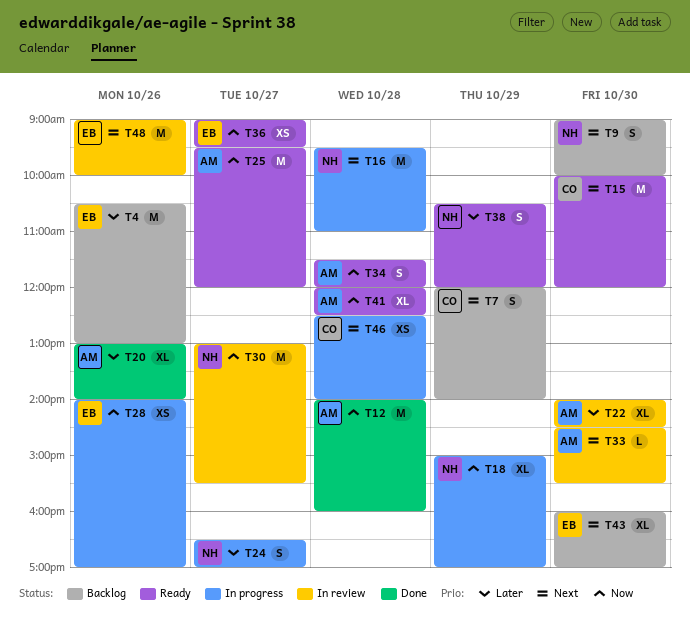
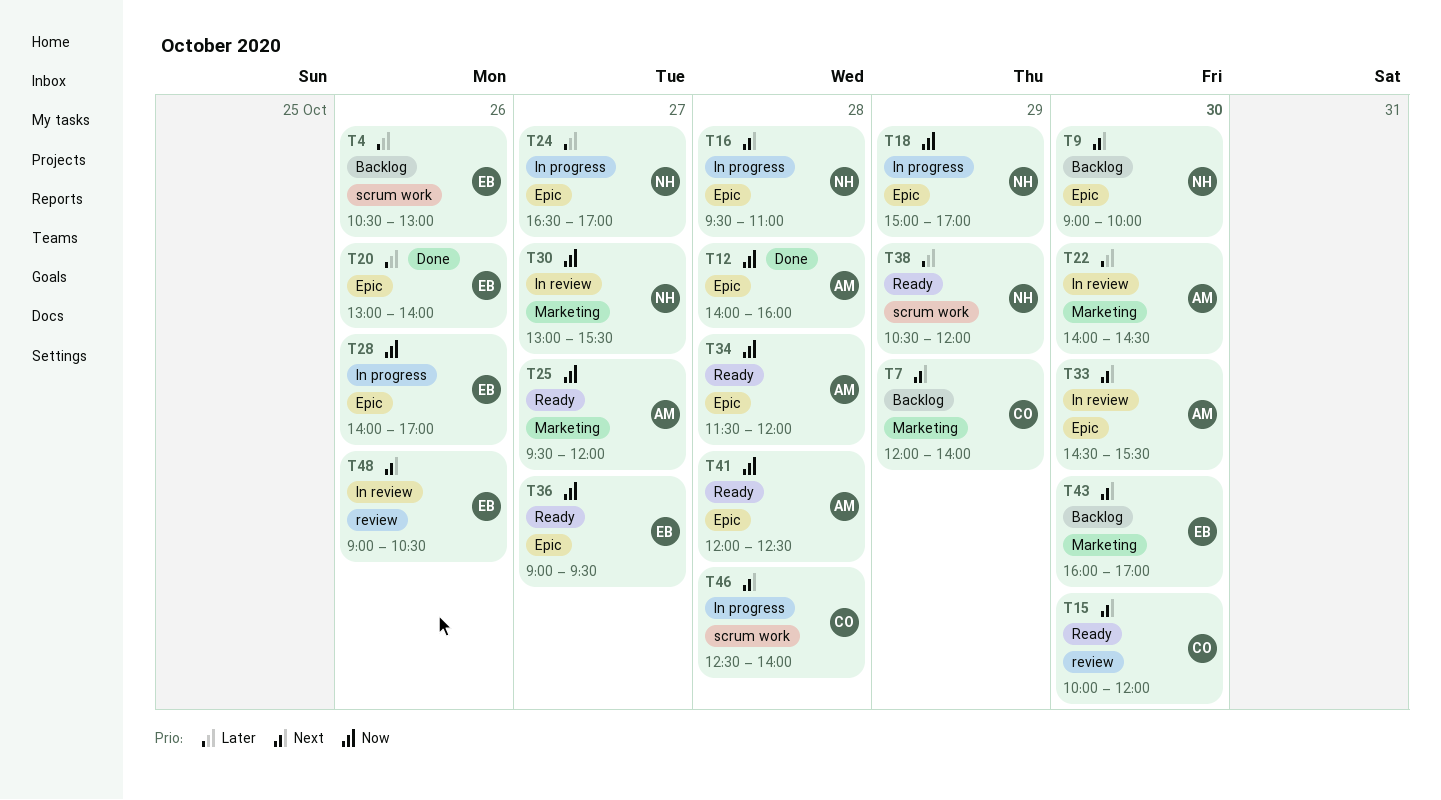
T20, owner: AM -> EB
T48, ends: 10:00 -> 10:30

